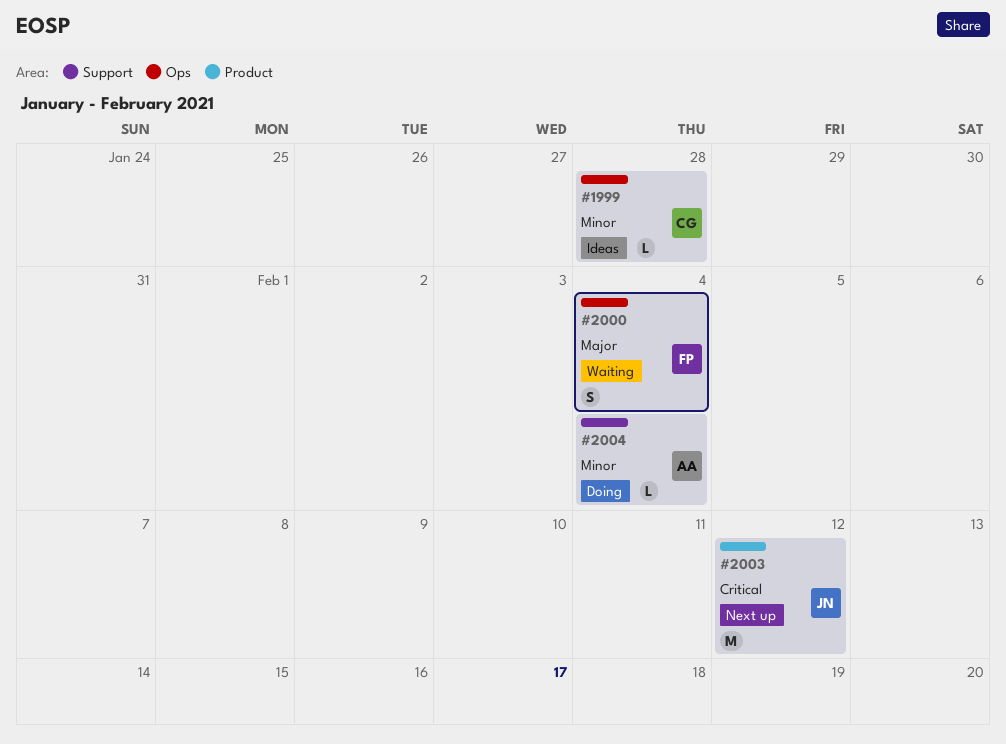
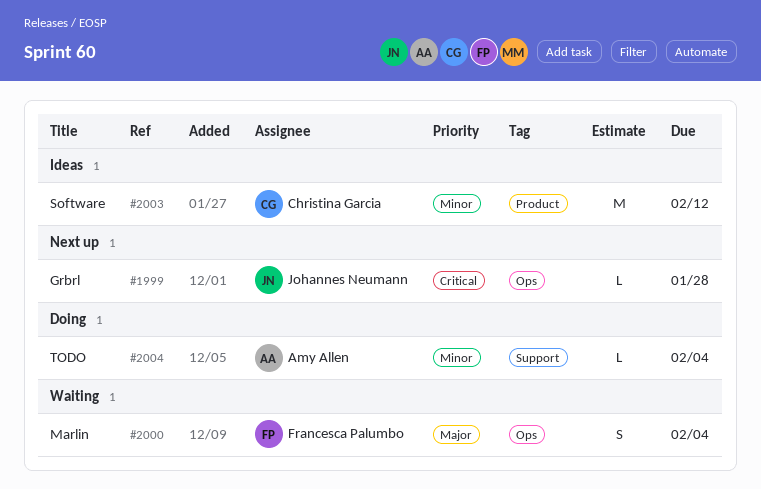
#1999, status: Ideas -> Next up
#1999, owner: Christina Garcia -> Johannes Neumann
#1999, priority: Minor -> Critical
#2003, status: Next up -> Ideas
#2003, owner: Johannes Neumann -> Christina Garcia
#2003, priority: Critical -> Minor

